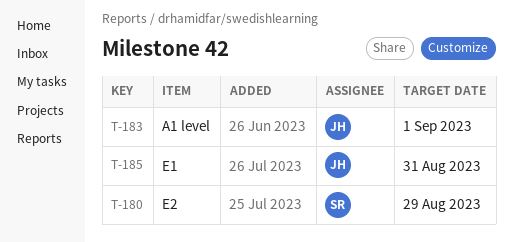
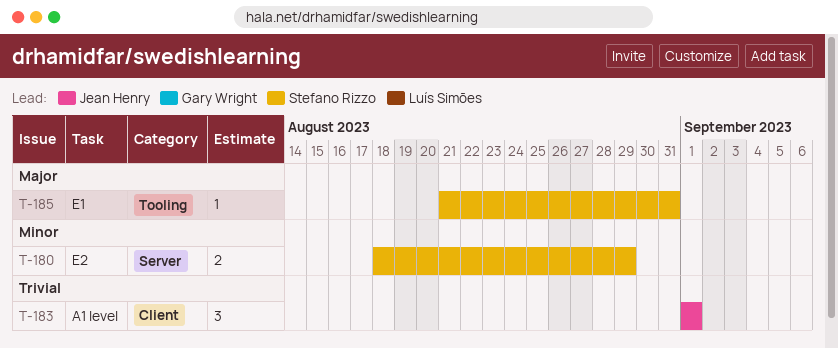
T-185, owner: Jean Henry -> Stefano Rizzo

